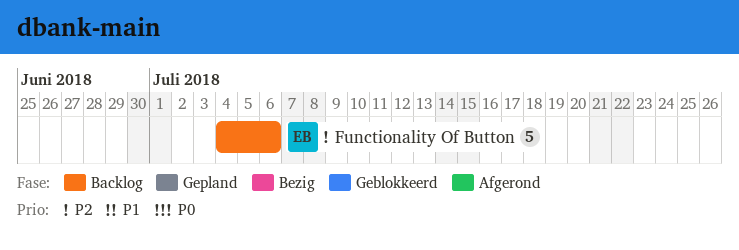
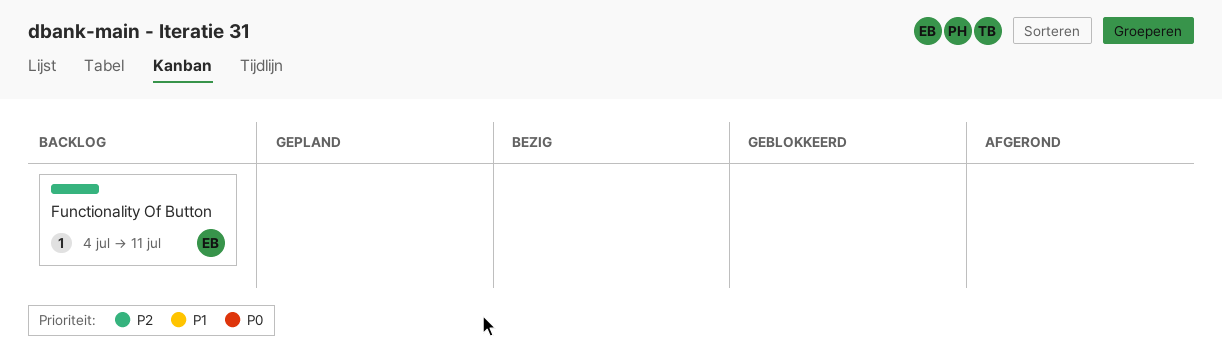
Functionality Of Button, estimate: 5 -> 1
Functionality Of Button, due: Jul 6 -> Jul 11

